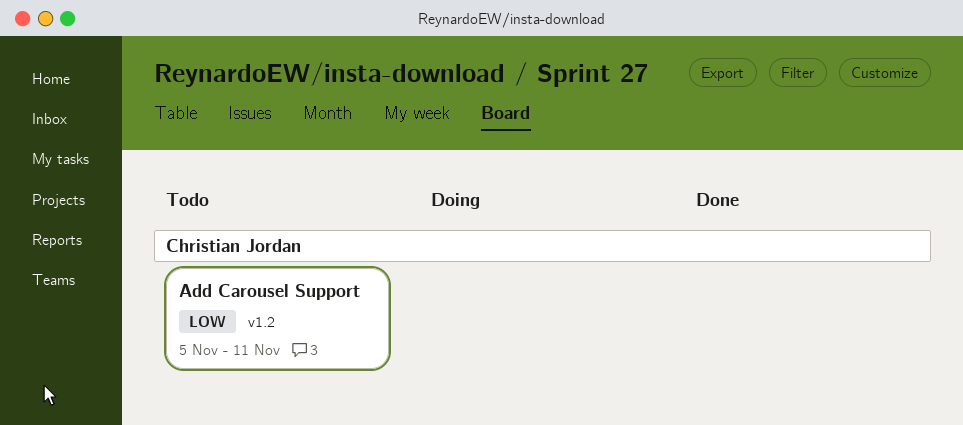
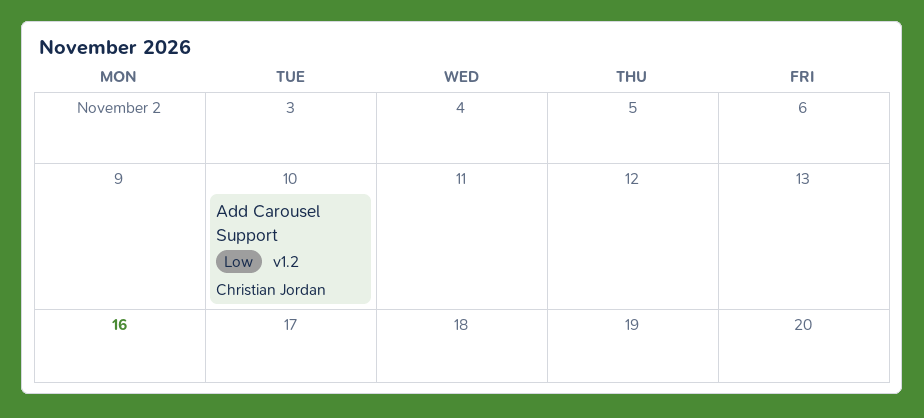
Add Carousel Support, due: Nov 11 -> Nov 10

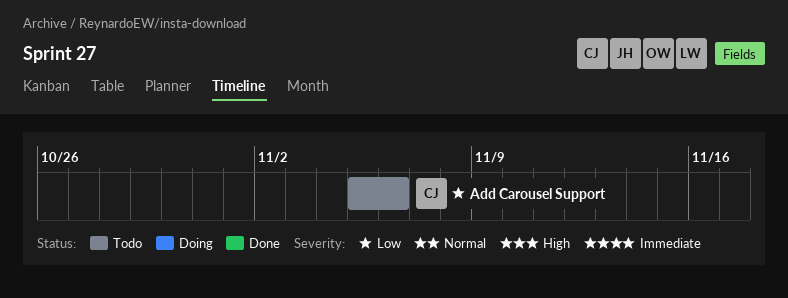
Add Carousel Support, due: Nov 10 -> Nov 6

